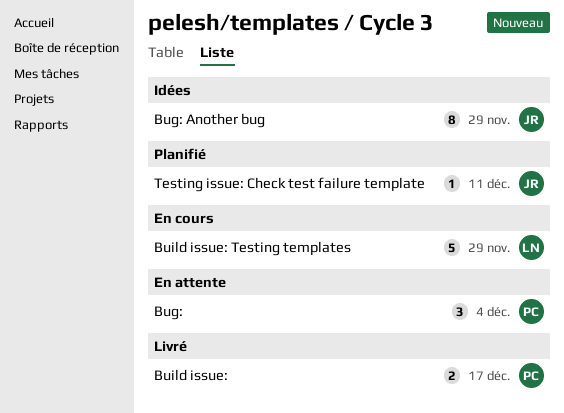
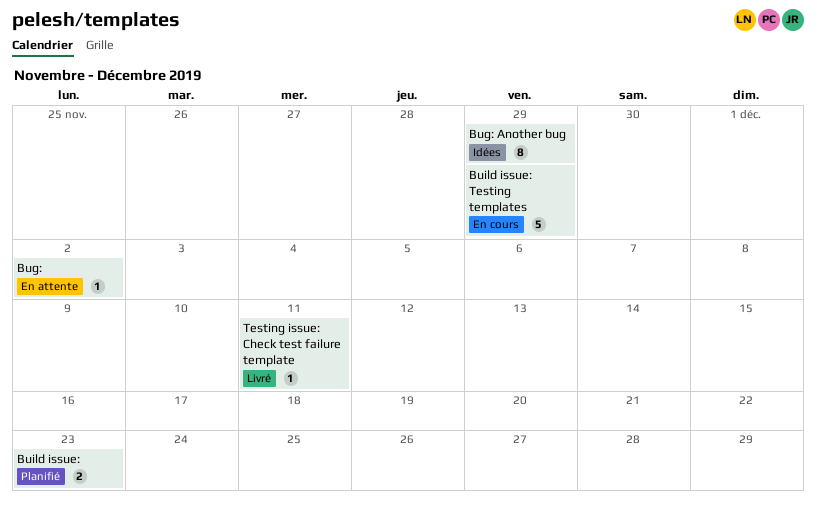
Bug:, estimate: 3 -> 1
Bug:, due: Dec 4 -> Dec 2
Build issue:, status: Livré -> Planifié
Build issue:, due: Dec 17 -> Dec 23
Testing issue: Check test failure template, status: Planifié -> Livré

